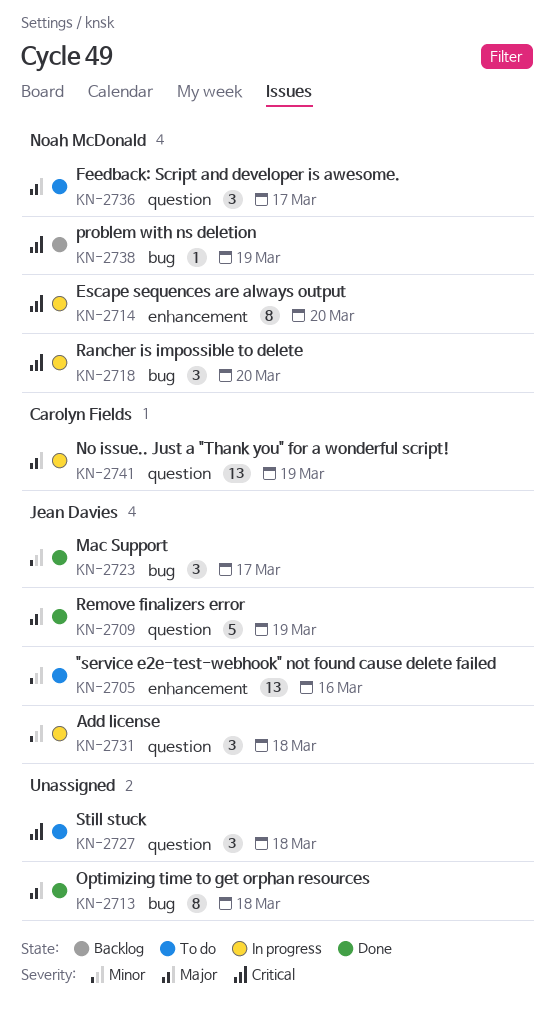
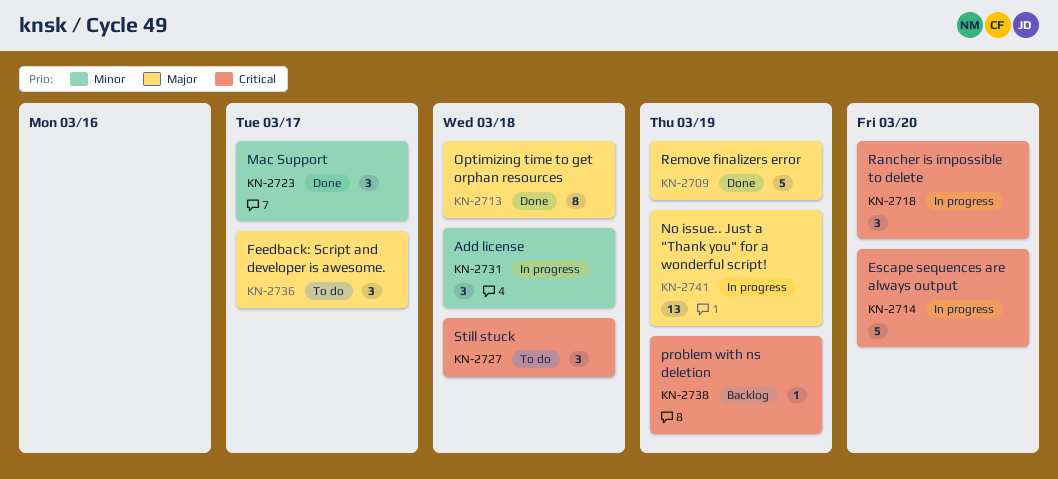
KN-2705: present -> none
KN-2714, estimate: 8 -> 5

